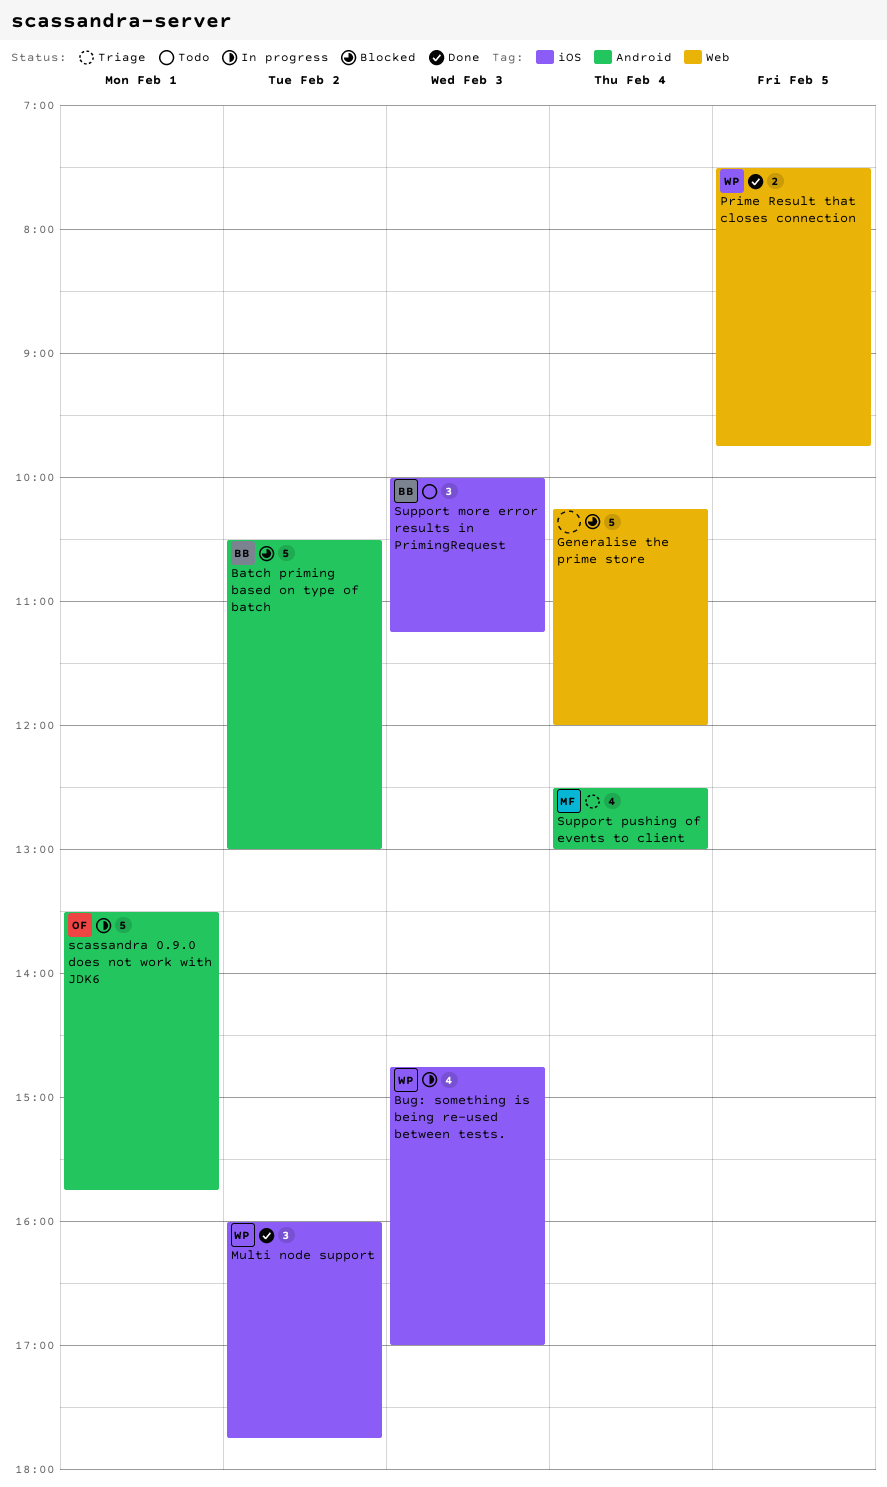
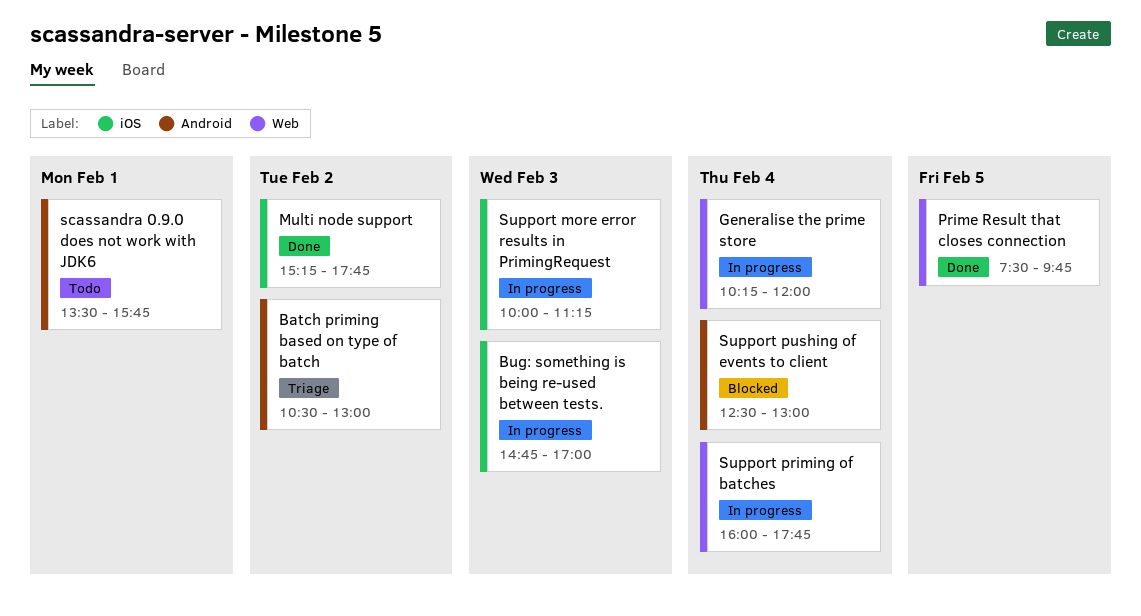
Batch priming based on type of batch, status: Blocked -> Triage
Generalise the prime store, status: Blocked -> In progress
Multi node support, begins: 16:00 -> 15:15
scassandra 0.9.0 does not work with JDK6, status: In progress -> Todo
Support more error results in PrimingRequest, status: Todo -> In progress
Support priming of batches: none -> present
Support pushing of events to client, status: Triage -> Blocked

